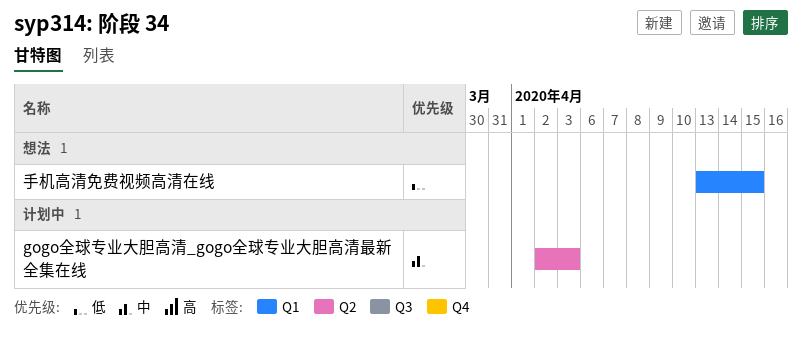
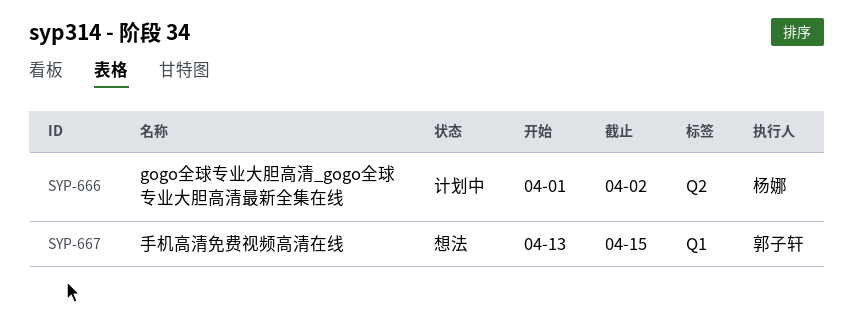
gogo全球专业大胆高清_gogo全球专业大胆高清最新全集在线, start: Apr 2 -> Apr 1
gogo全球专业大胆高清_gogo全球专业大胆高清最新全集在线, due: Apr 3 -> Apr 2

